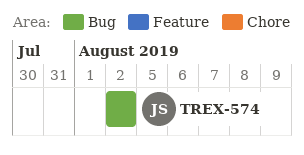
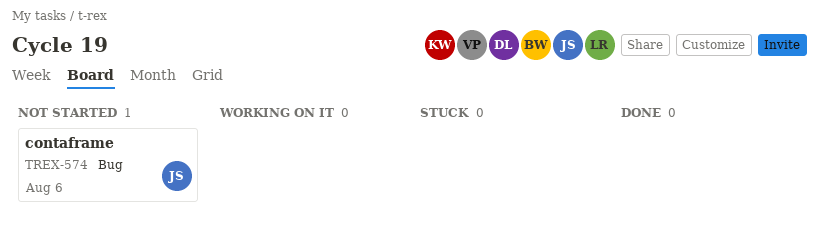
TREX-574, due: Aug 2 -> Aug 6

